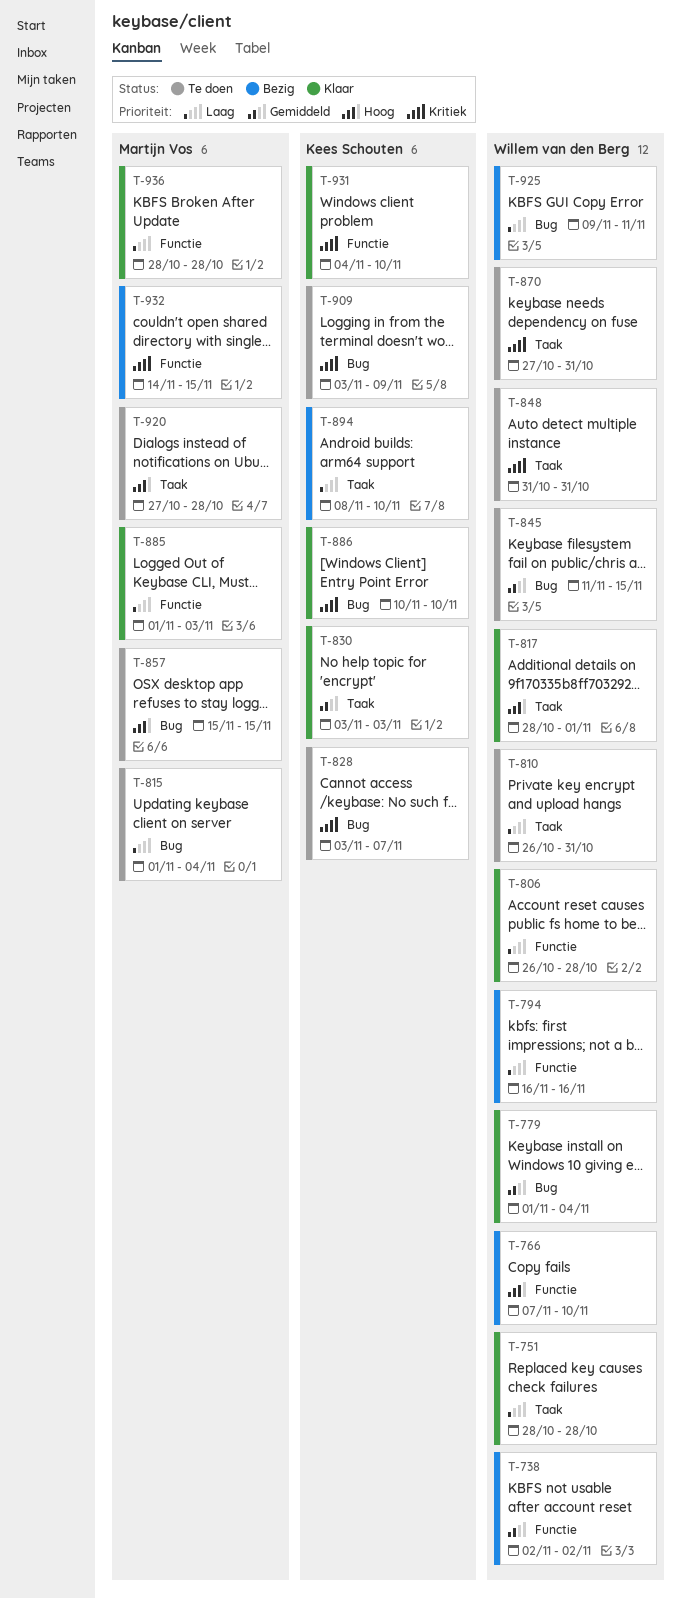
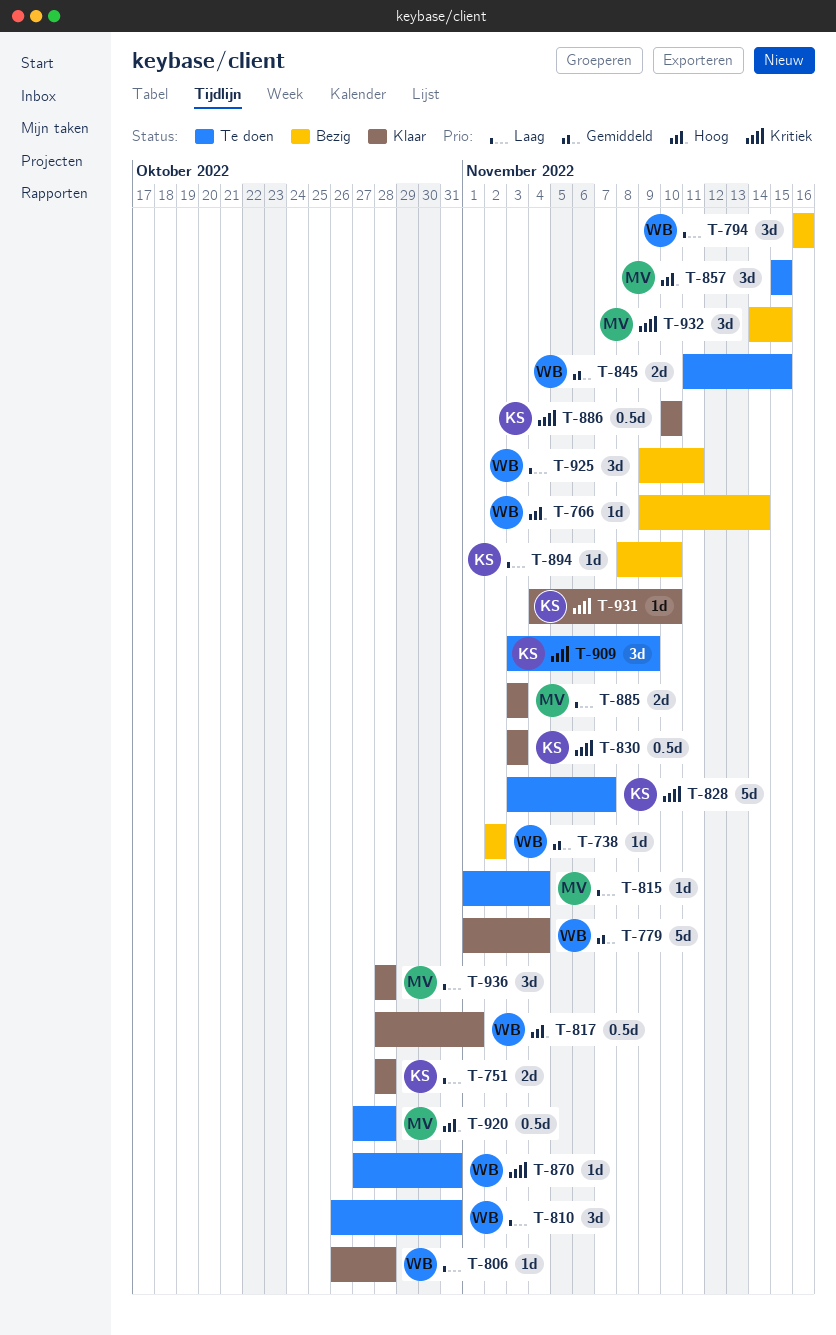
T-751, owner: Willem van den Berg -> Kees Schouten
T-766, start: Nov 7 -> Nov 9
T-766, due: Nov 10 -> Nov 14
T-830, priority: Gemiddeld -> Kritiek
T-848: present -> none
T-885, start: Nov 1 -> Nov 3

